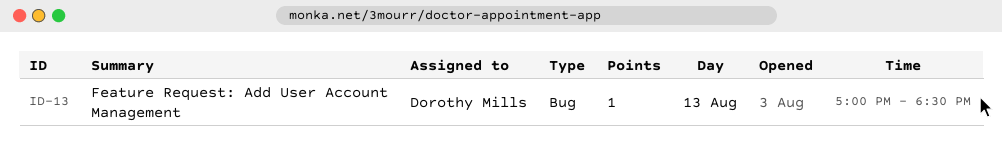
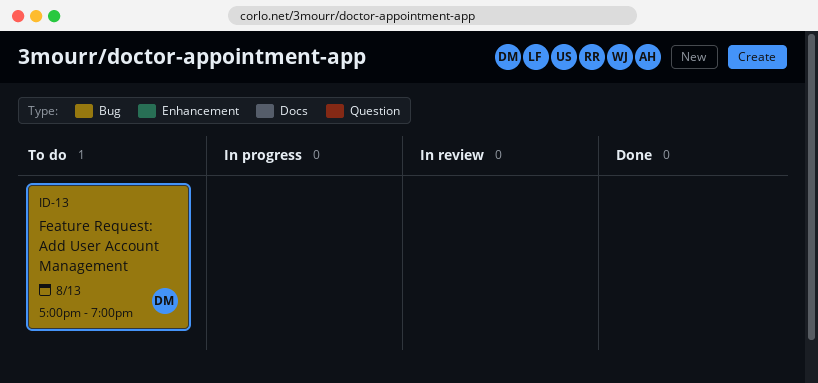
ID-13, ends: 18:30 -> 19:00

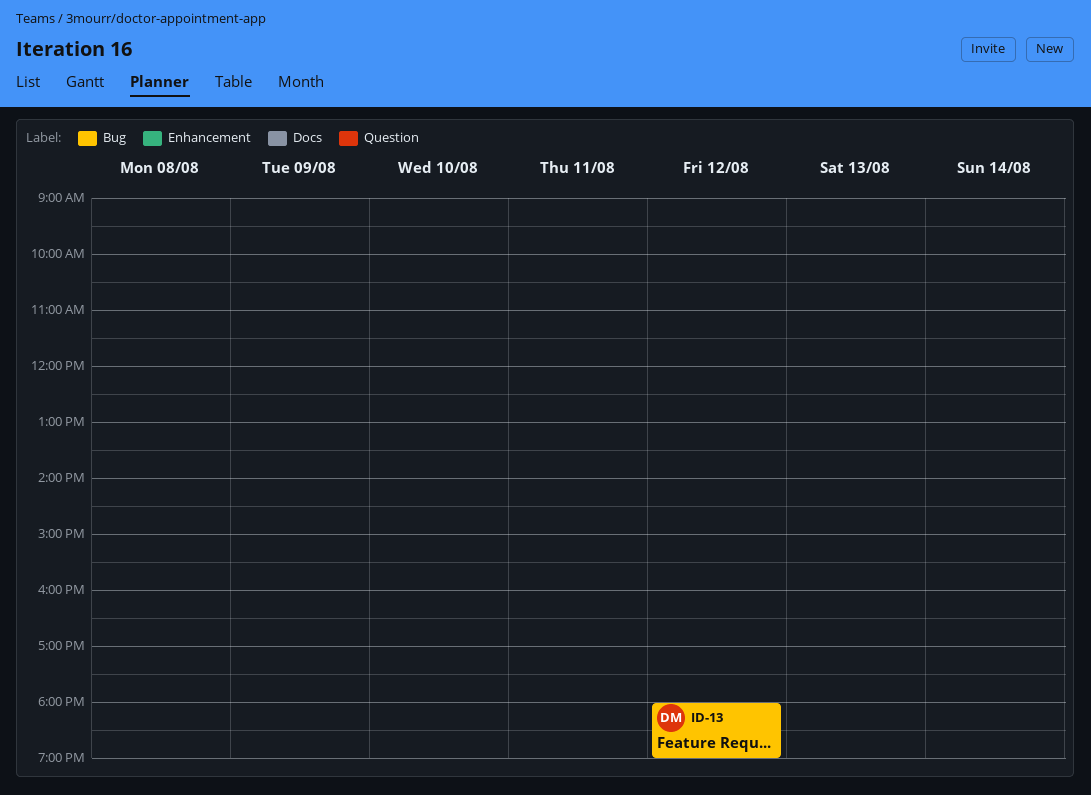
ID-13, day: Aug 13 -> Aug 12
ID-13, begins: 17:00 -> 18:00

